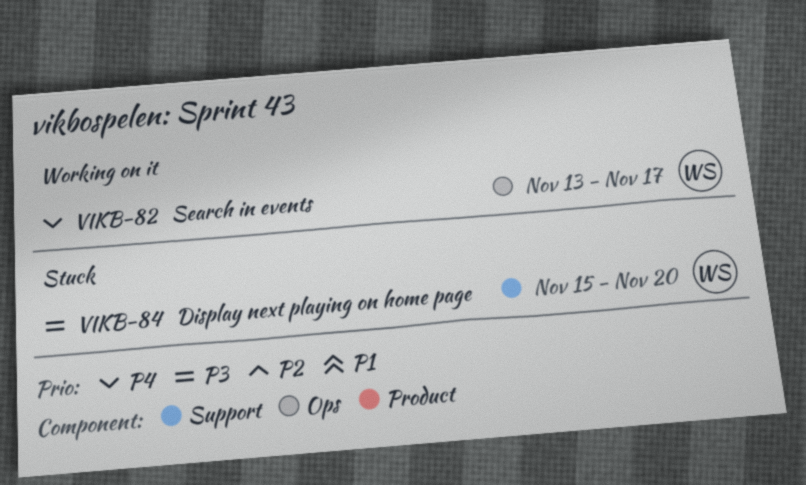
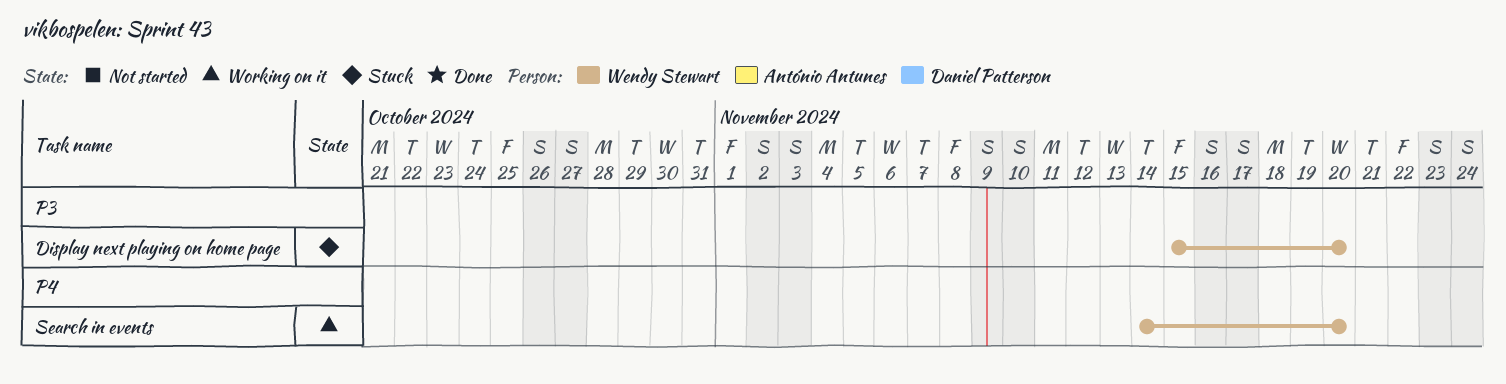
Search in events, start: Nov 13 -> Nov 14
Search in events, due: Nov 17 -> Nov 20

